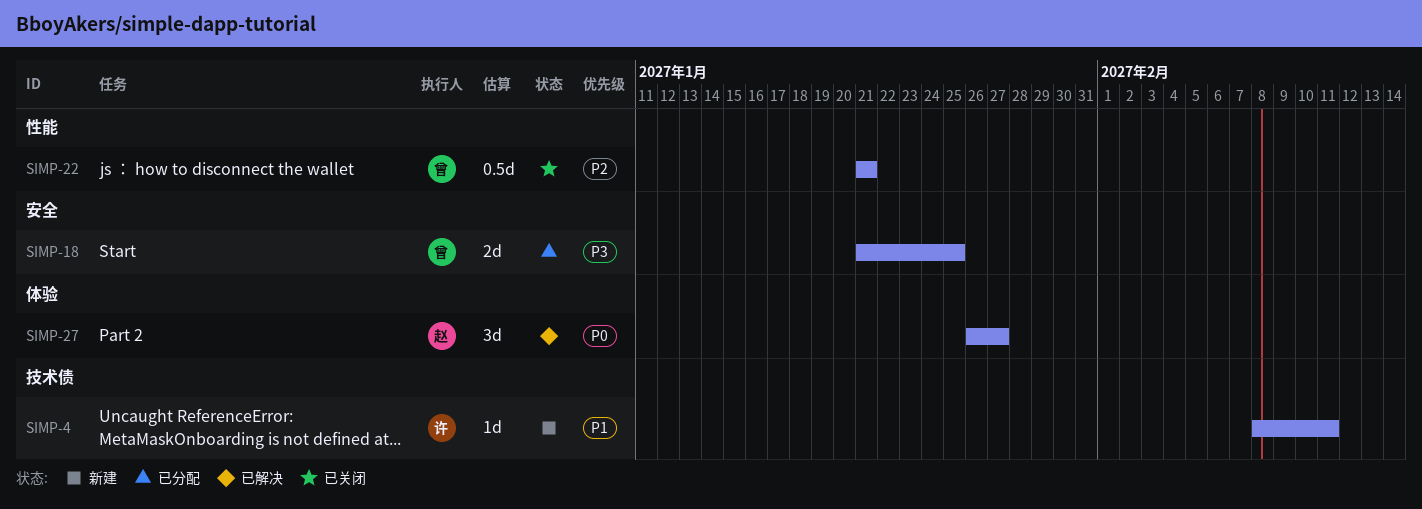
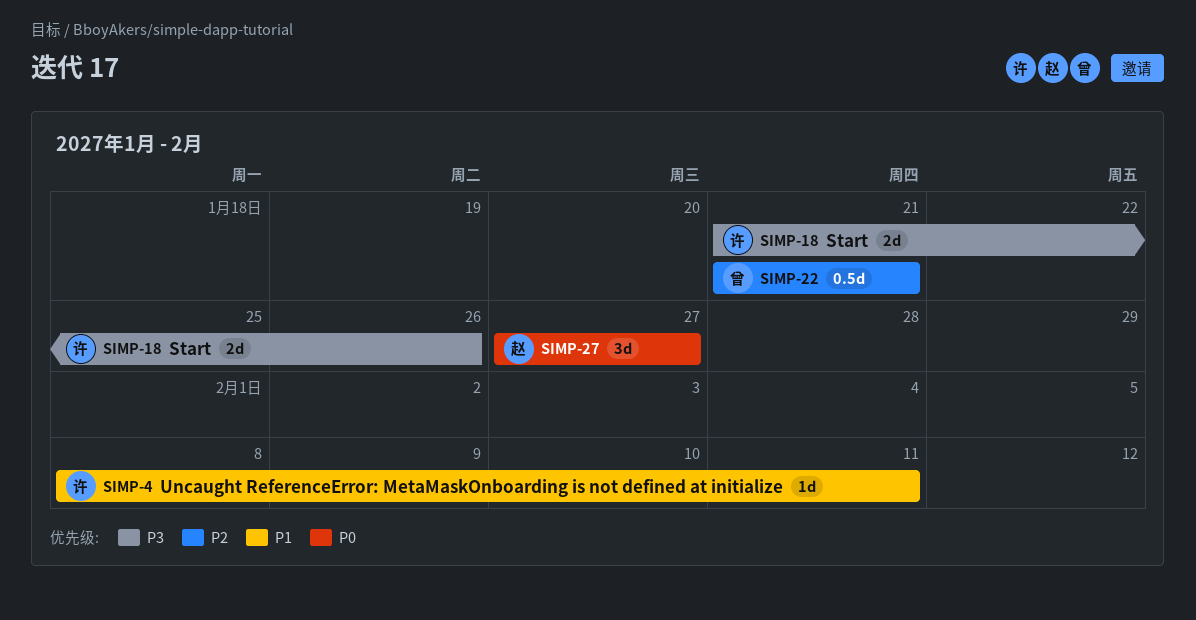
SIMP-18, owner: 曾 -> 许
SIMP-18, due: Jan 25 -> Jan 26
SIMP-27, start: Jan 26 -> Jan 27

